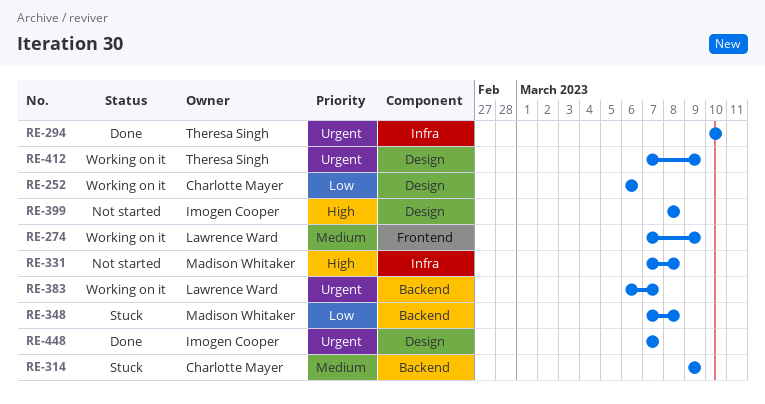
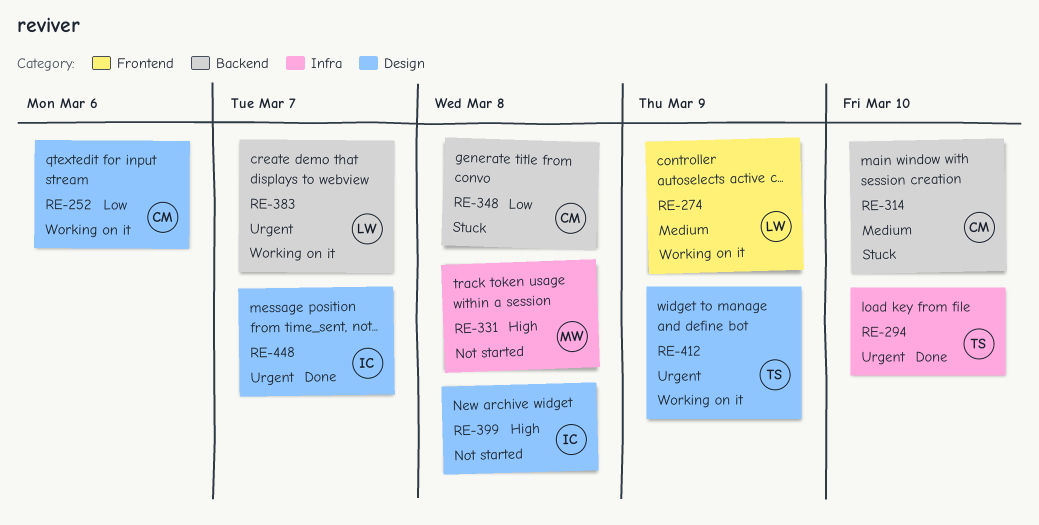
RE-314, due: Mar 9 -> Mar 10
RE-348, owner: Madison Whitaker -> Charlotte Mayer

